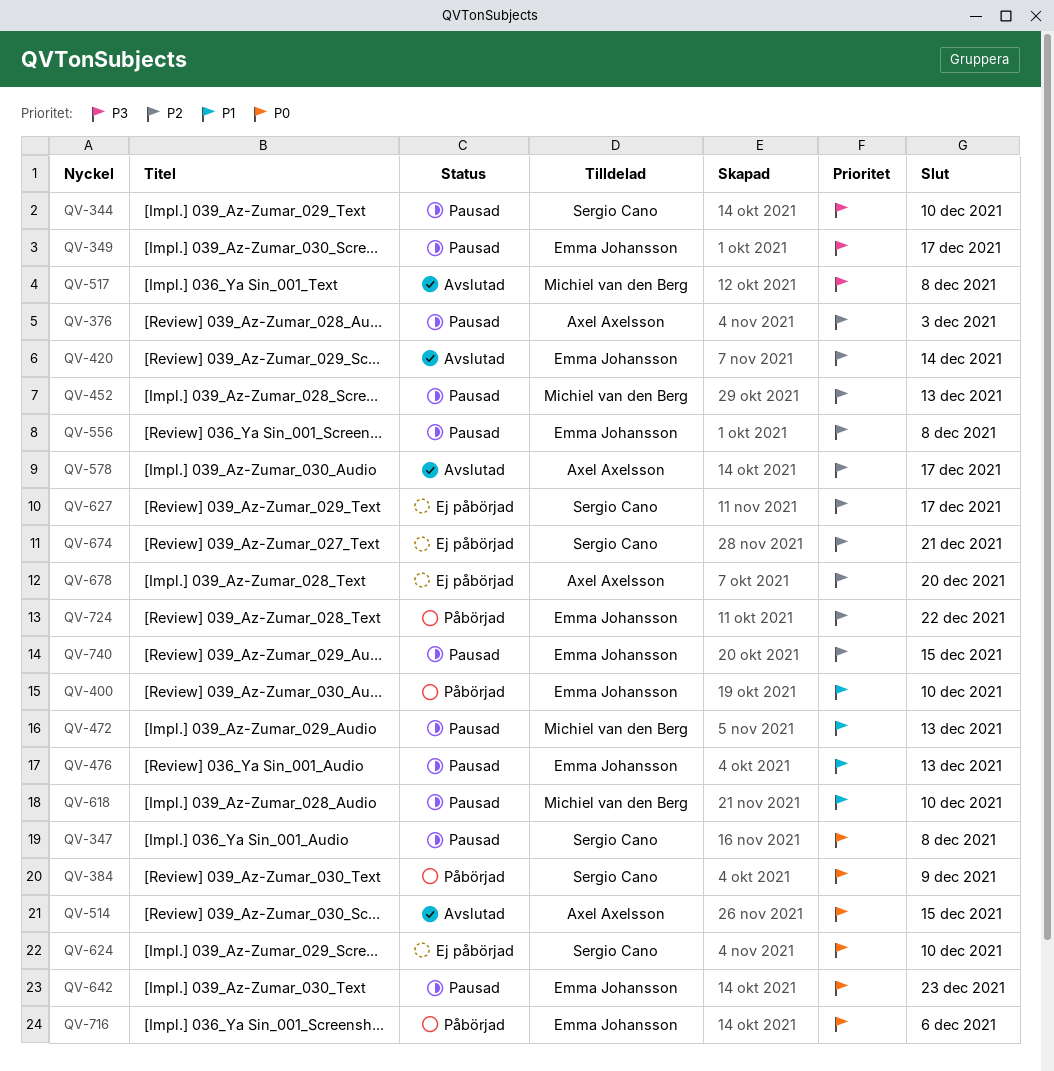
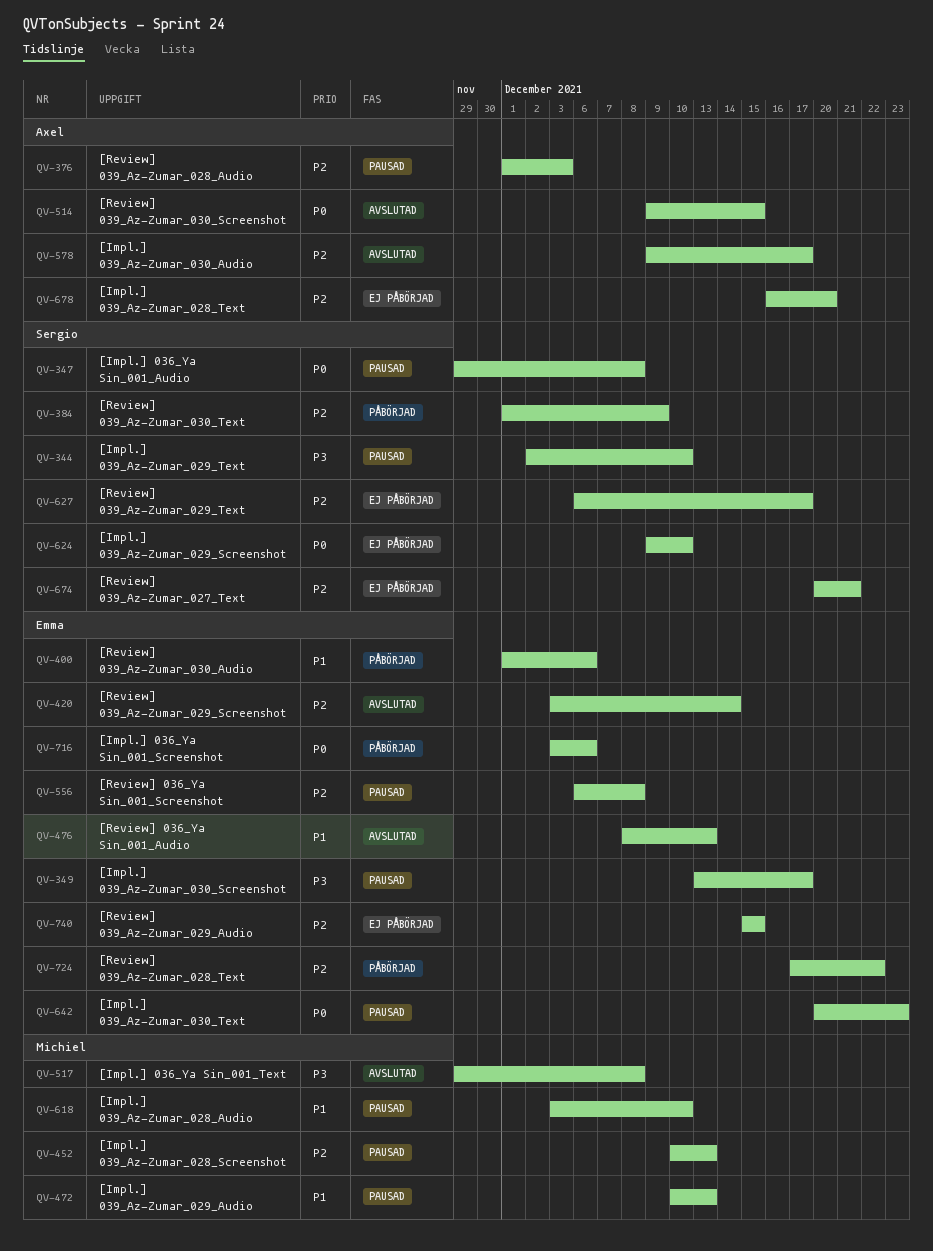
QV-384, priority: P0 -> P2
QV-400, due: Dec 10 -> Dec 6
QV-476, status: Pausad -> Avslutad
QV-740, status: Pausad -> Ej påbörjad

